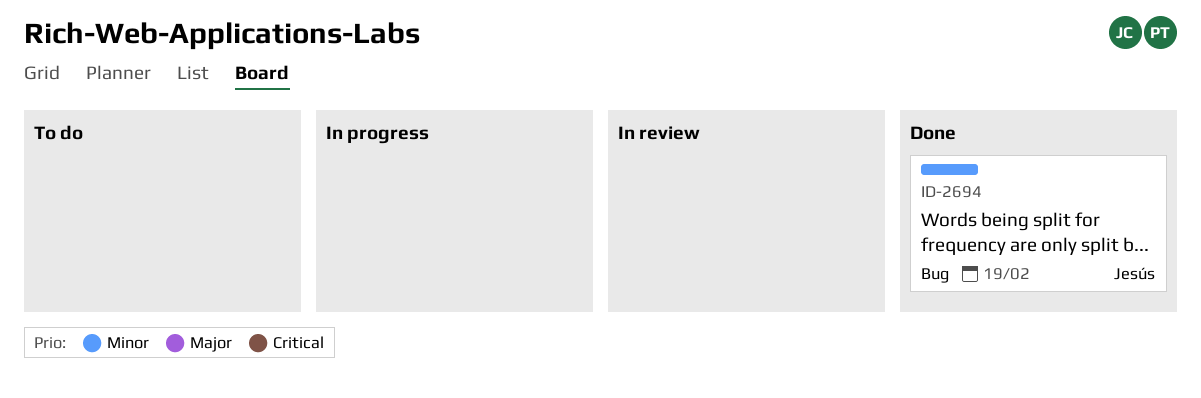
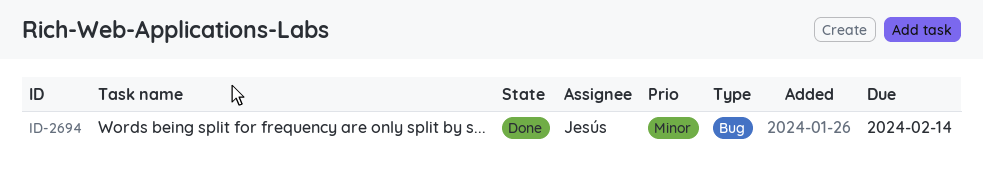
ID-2694, due: Feb 19 -> Feb 14

